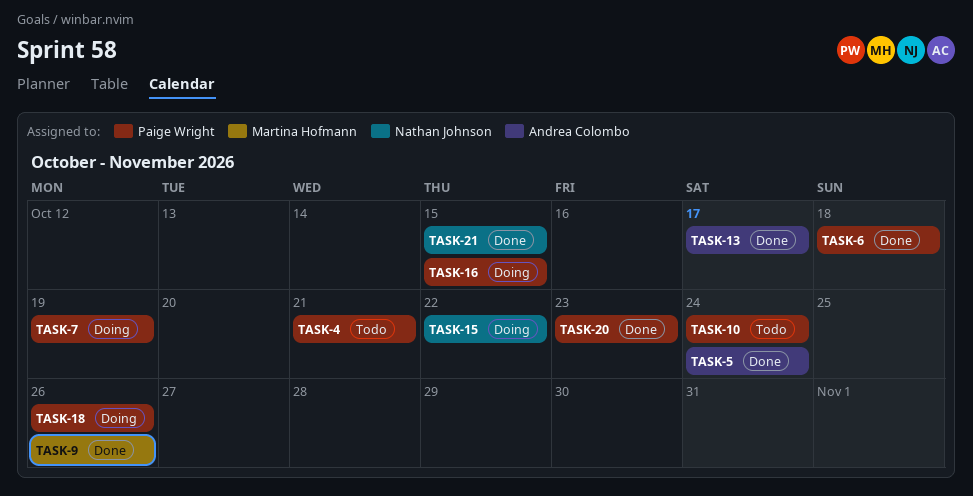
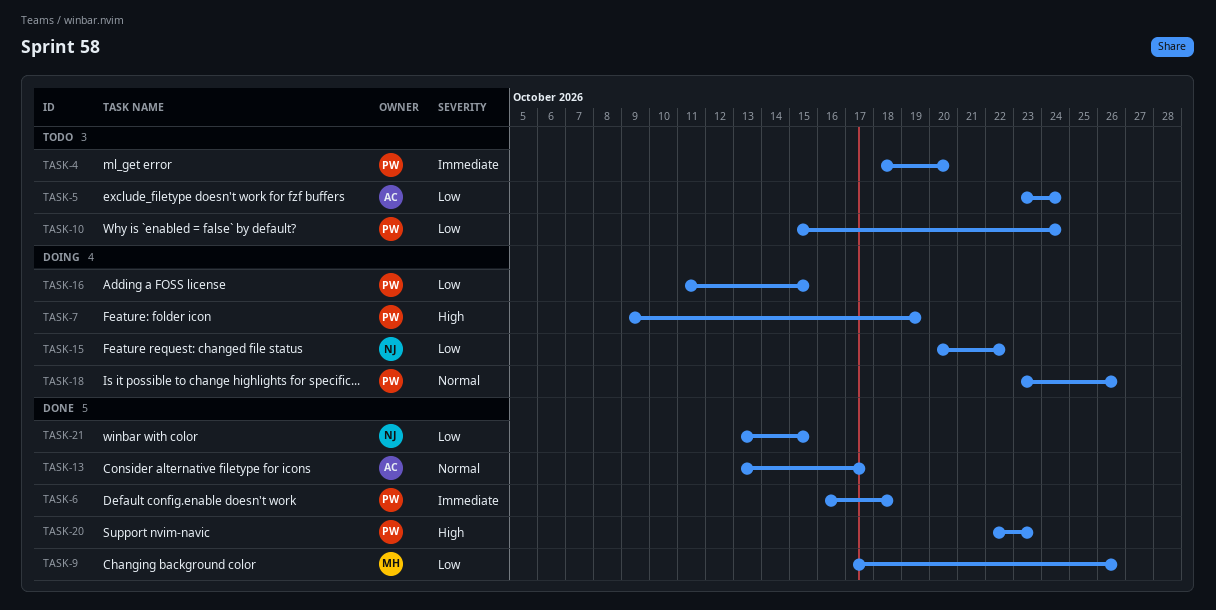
TASK-4, due: Oct 21 -> Oct 20
TASK-5, status: Done -> Todo

